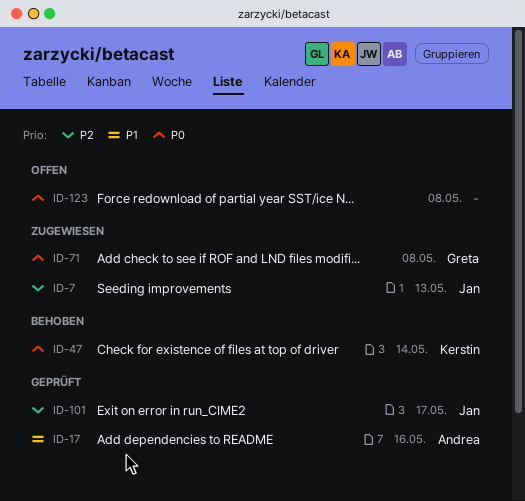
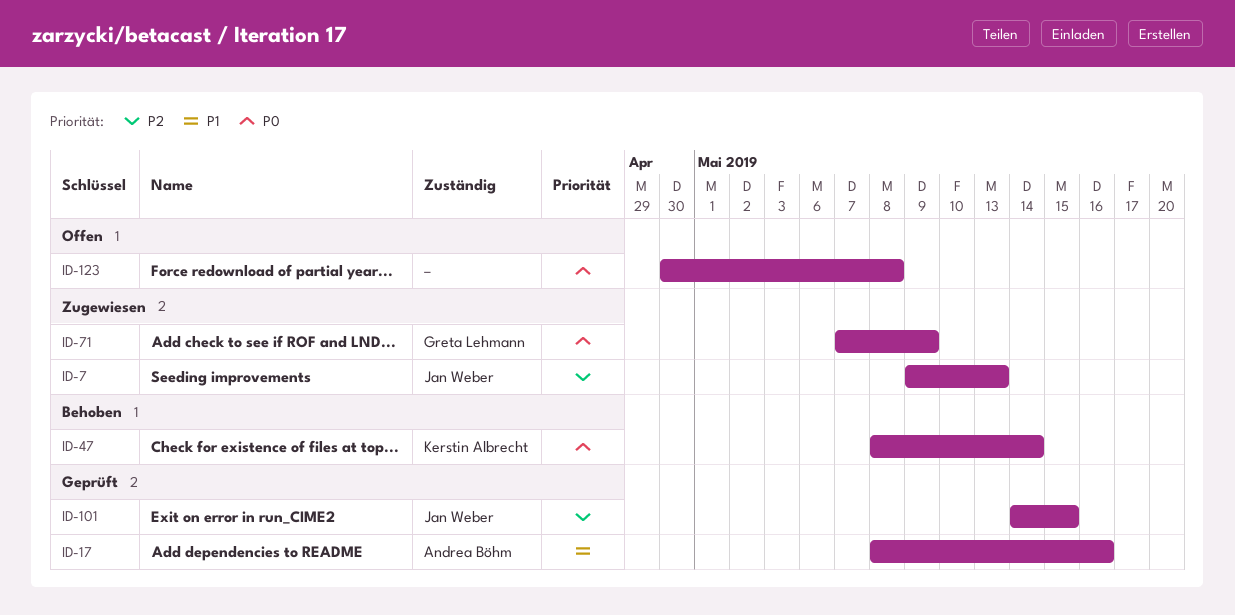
ID-71, due: May 8 -> May 9
ID-101, due: May 17 -> May 15

